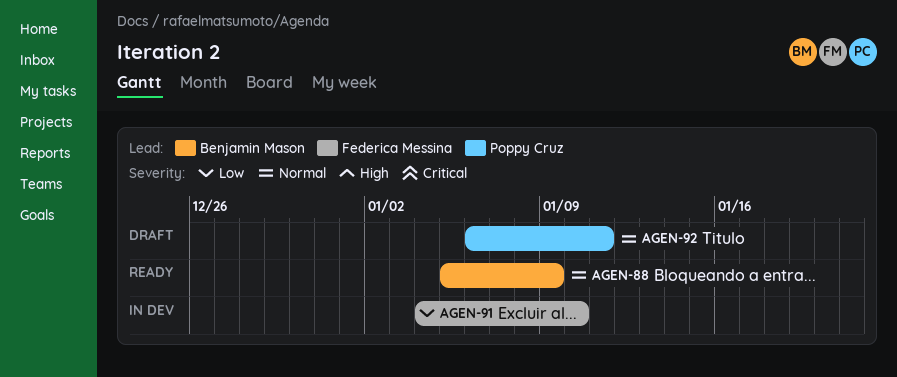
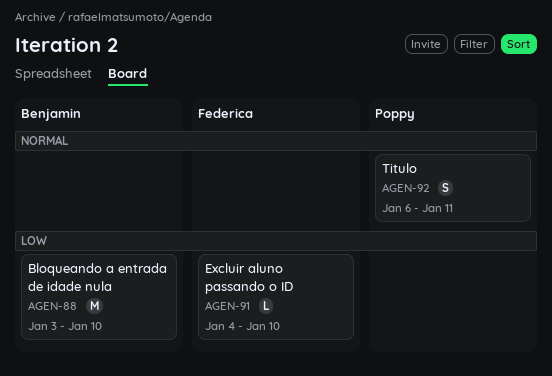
AGEN-88, priority: Normal -> Low
AGEN-88, start: Jan 5 -> Jan 3
AGEN-88, due: Jan 9 -> Jan 10

